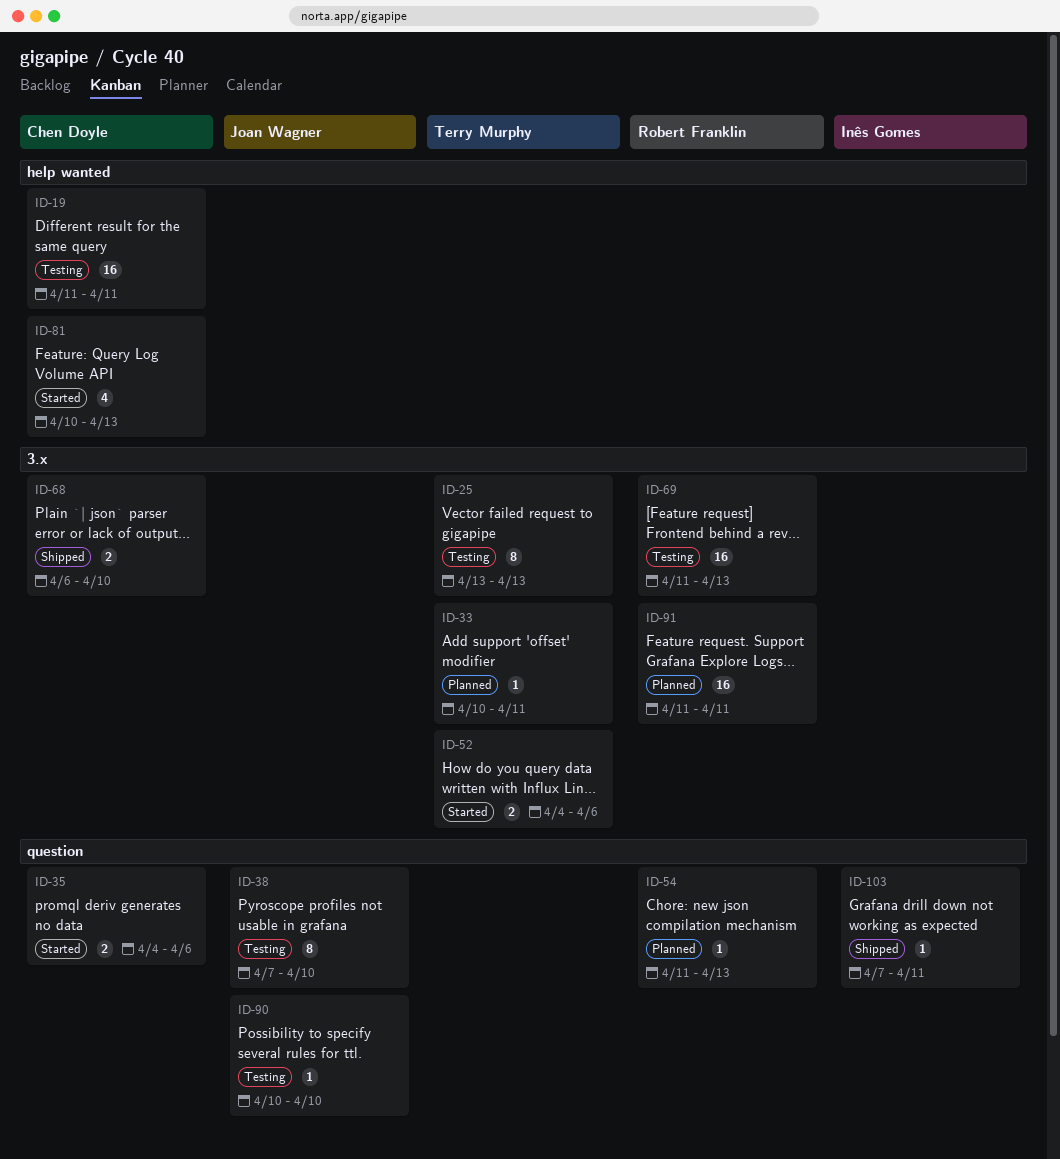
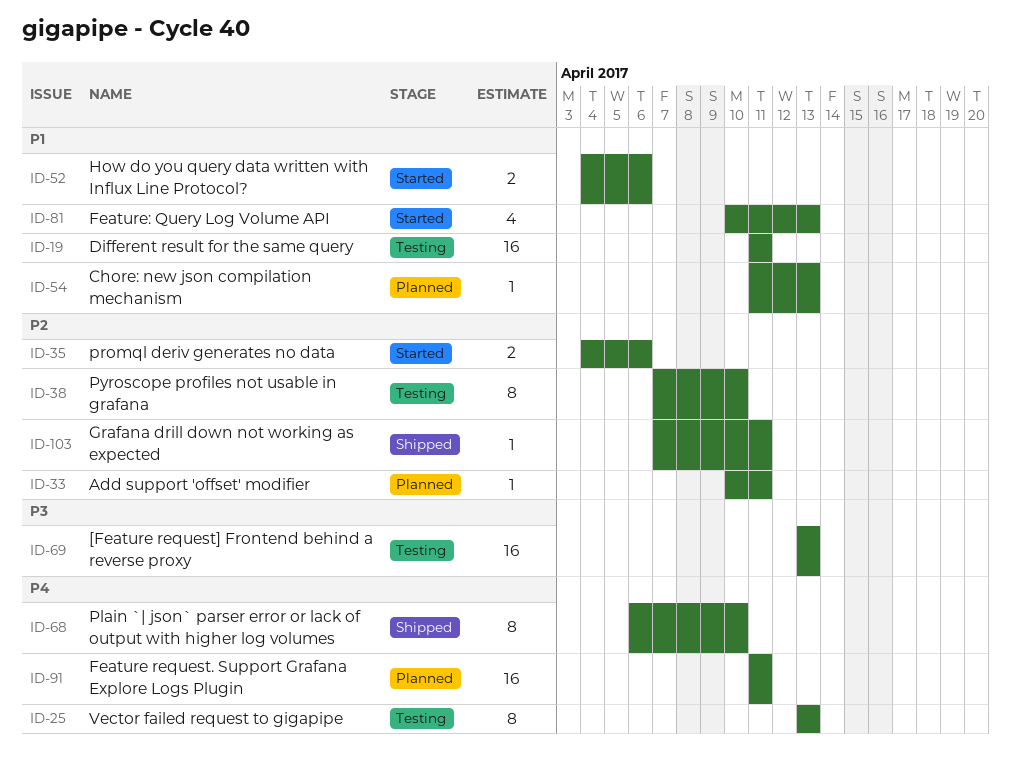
ID-68, estimate: 2 -> 8
ID-69, start: Apr 11 -> Apr 13
ID-90: present -> none

